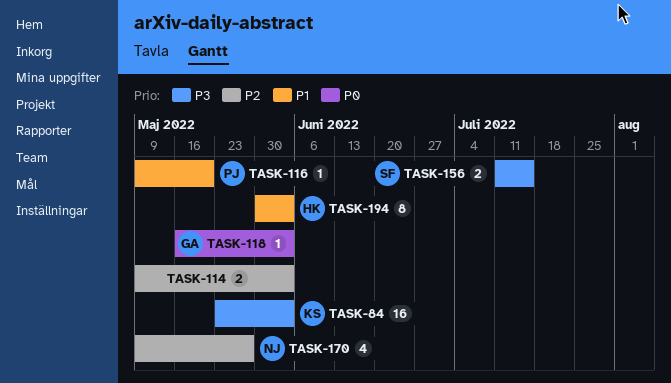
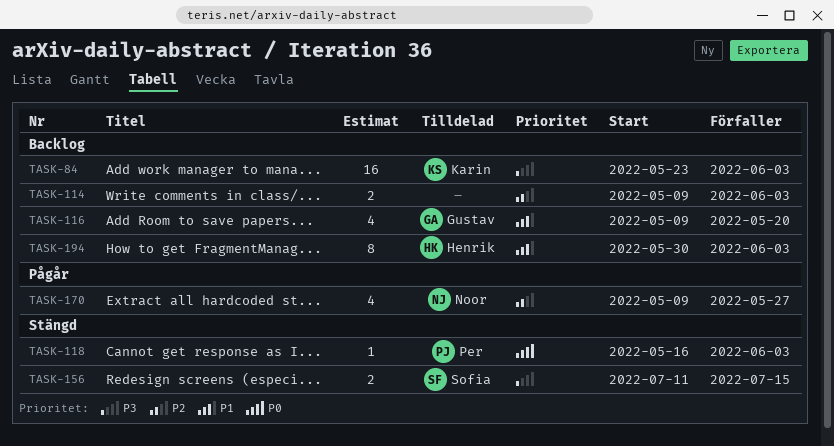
TASK-116, owner: Per -> Gustav
TASK-116, estimate: 1 -> 4
TASK-118, owner: Gustav -> Per

